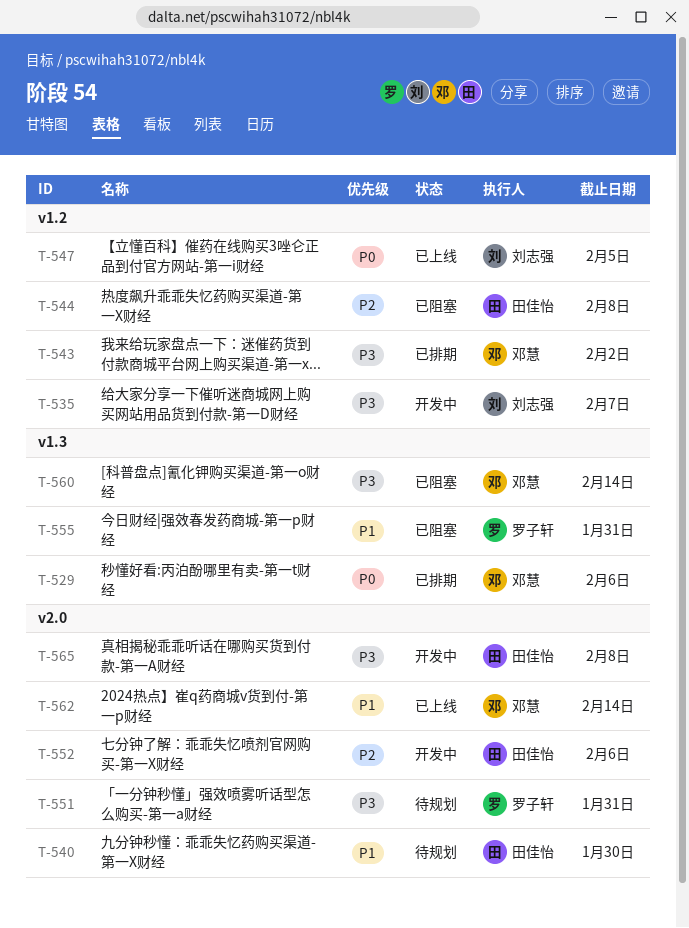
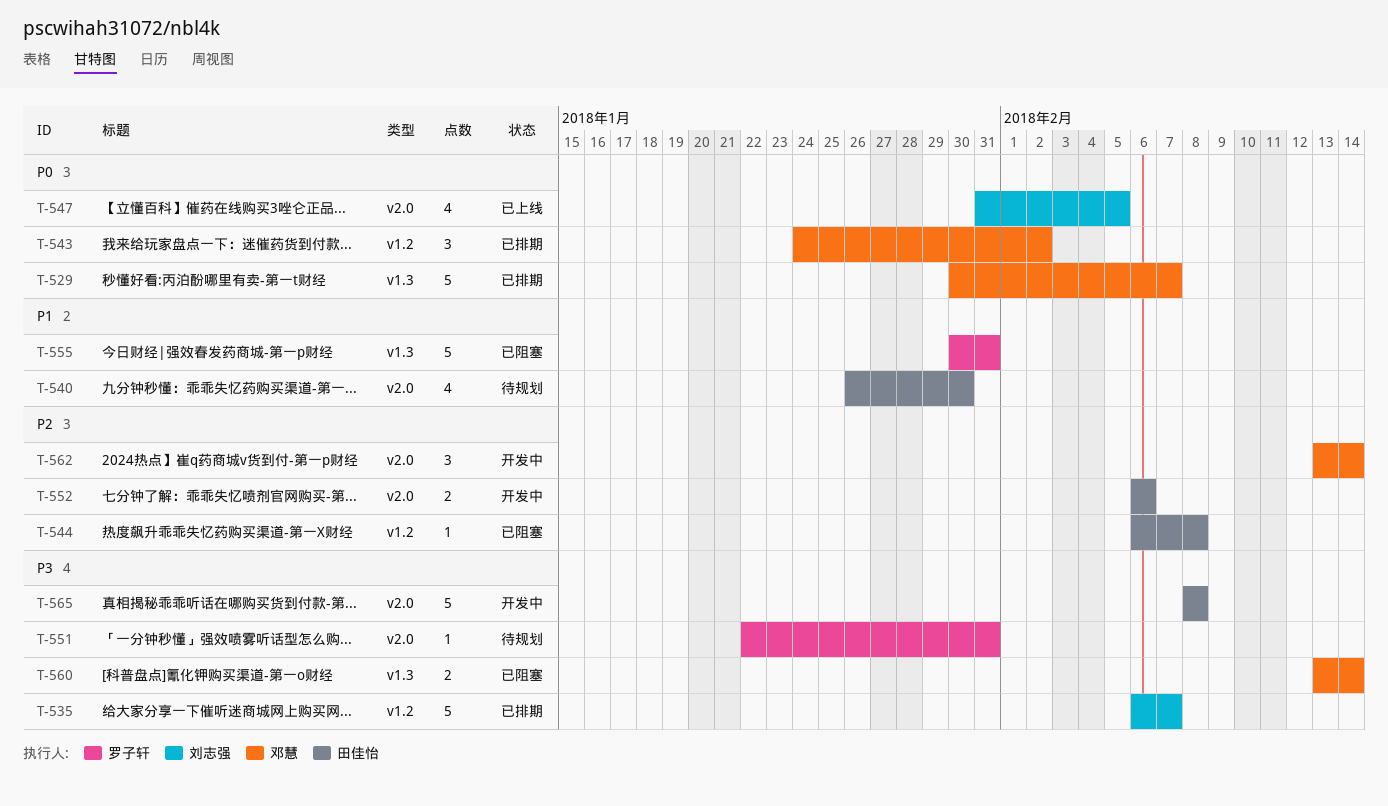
T-529, due: Feb 6 -> Feb 7
T-535, status: 开发中 -> 已排期
T-543, priority: P3 -> P0
T-547, label: v1.2 -> v2.0
T-562, status: 已上线 -> 开发中
T-562, priority: P1 -> P2

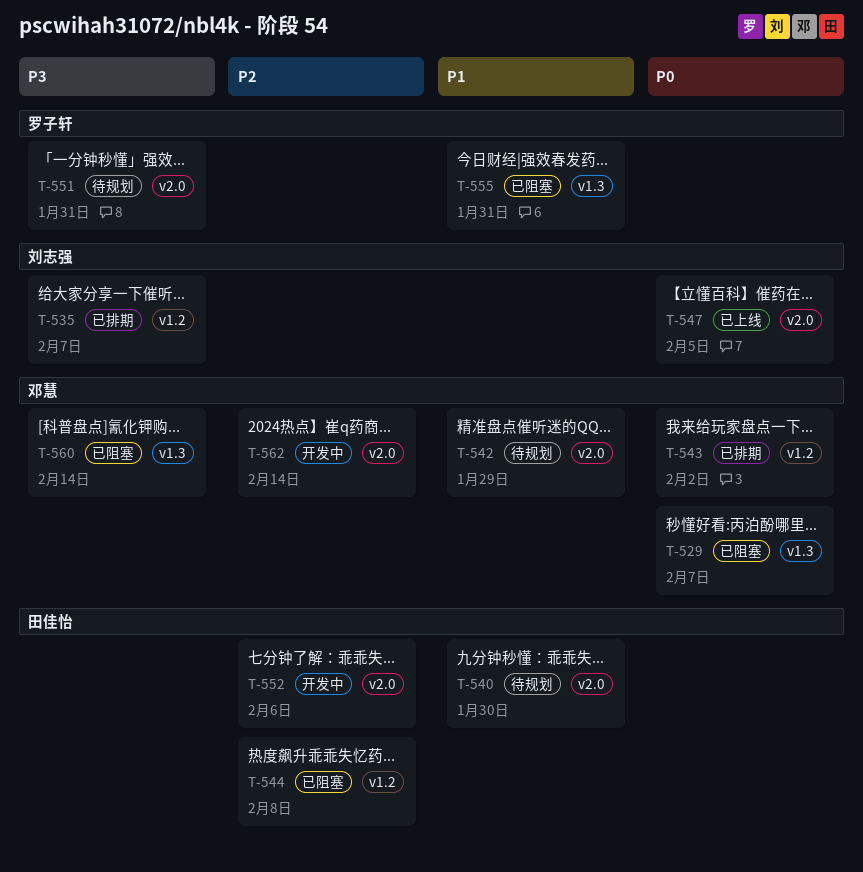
T-529, status: 已排期 -> 已阻塞
T-542: none -> present
T-565: present -> none

